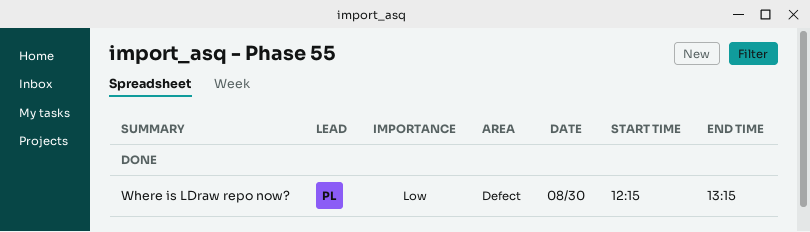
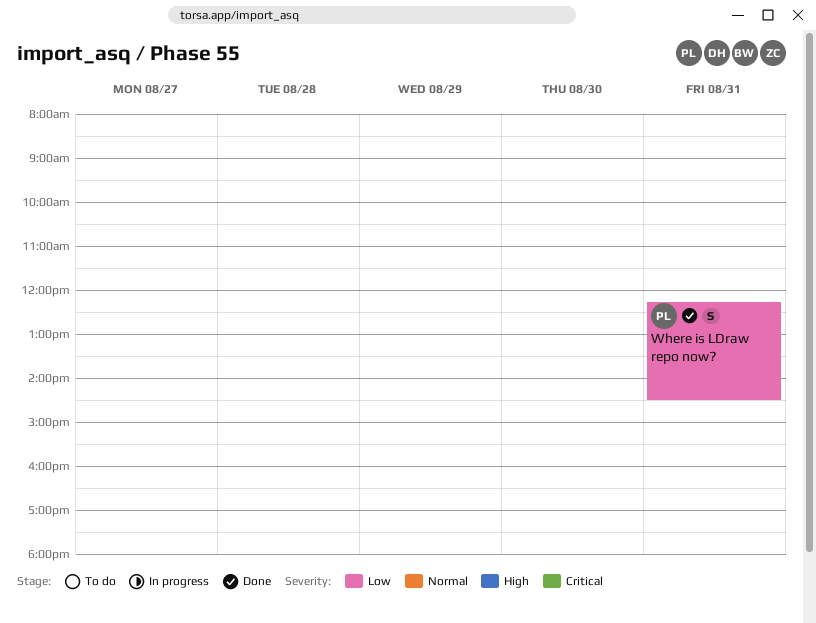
Where is LDraw repo now?, day: Aug 30 -> Aug 31
Where is LDraw repo now?, ends: 13:15 -> 14:30

